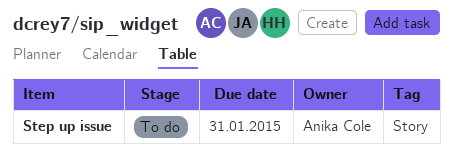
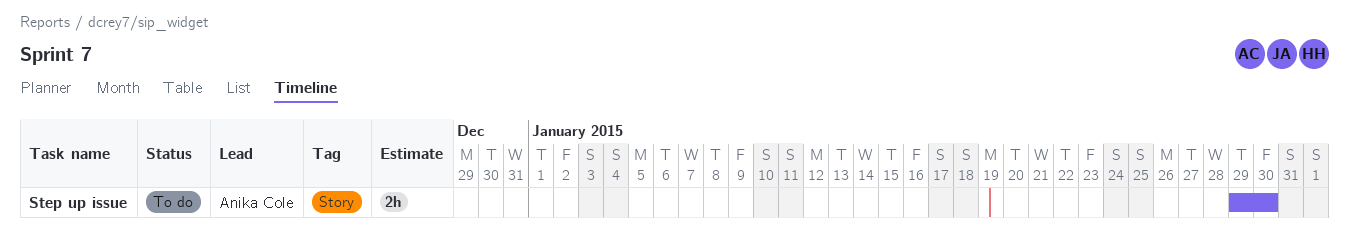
Step up issue, due: Jan 31 -> Jan 30

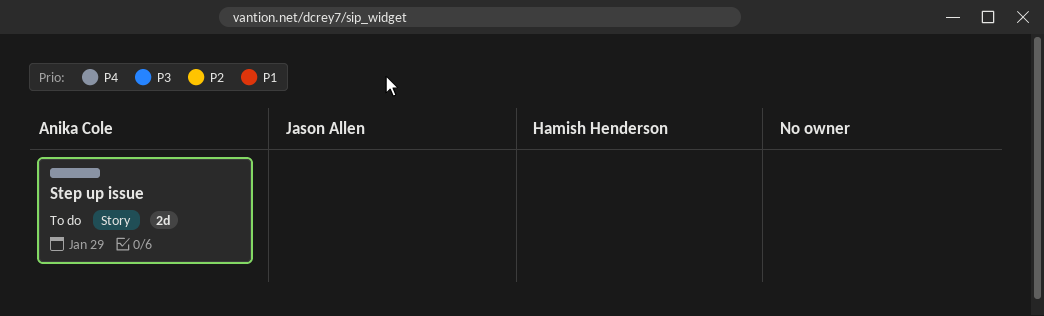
Step up issue, estimate: 2h -> 2d
Step up issue, due: Jan 30 -> Jan 29

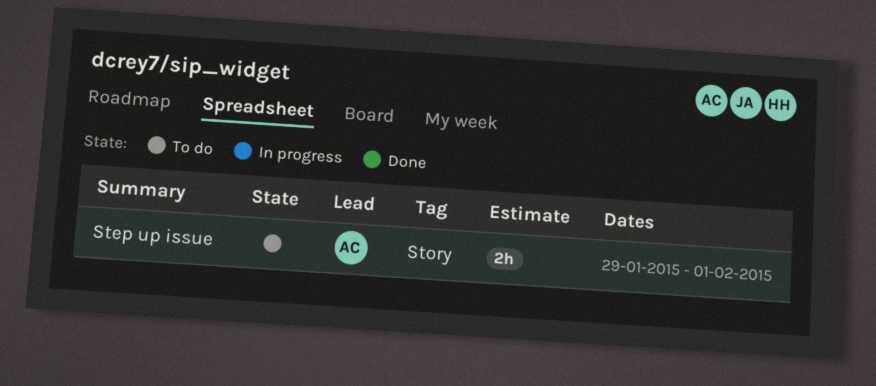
Step up issue, estimate: 2d -> 2h
Step up issue, due: Jan 29 -> Feb 1

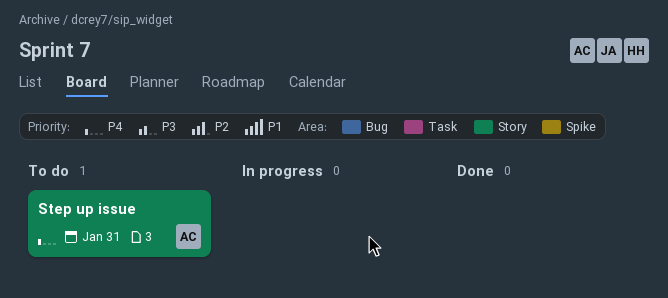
Step up issue, due: Feb 1 -> Jan 31

